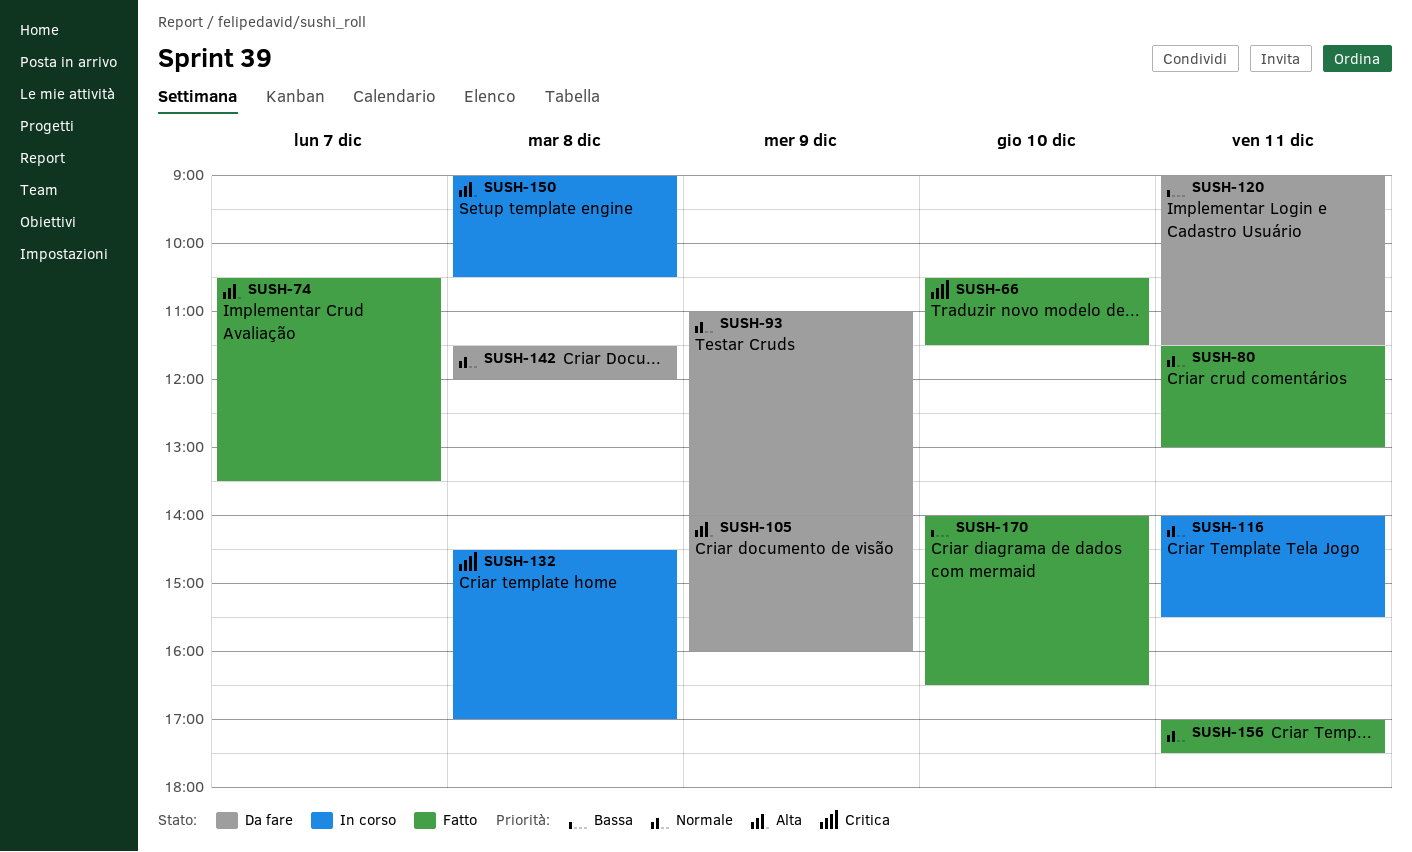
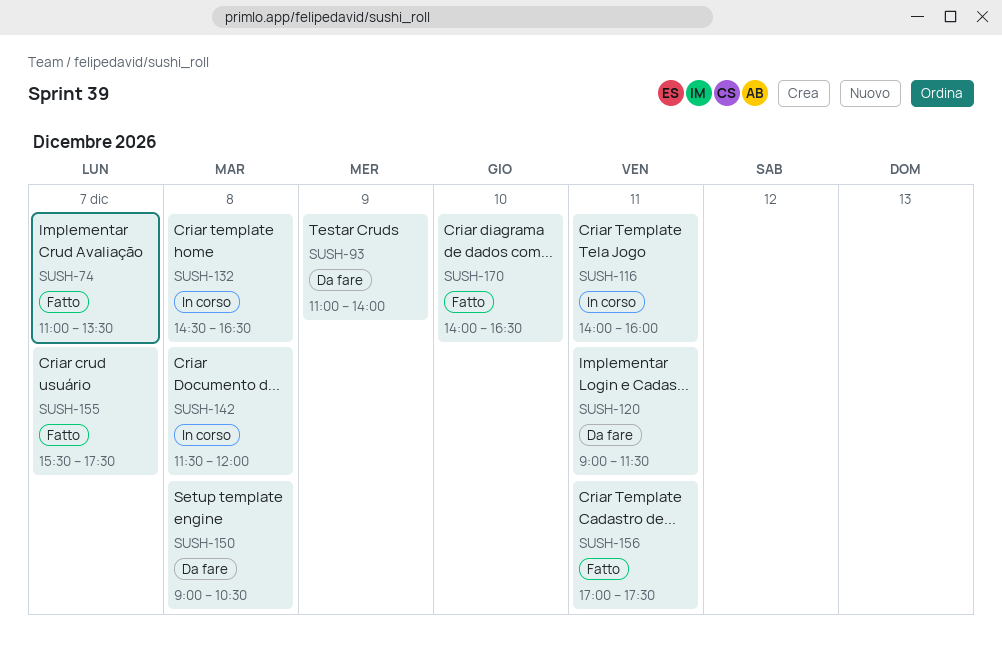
SUSH-66: present -> none
SUSH-74, begins: 10:30 -> 11:00
SUSH-80: present -> none
SUSH-105: present -> none
SUSH-116, ends: 15:30 -> 16:00
SUSH-132, ends: 17:00 -> 16:30
SUSH-142, status: Da fare -> In corso
SUSH-150, status: In corso -> Da fare
SUSH-155: none -> present

